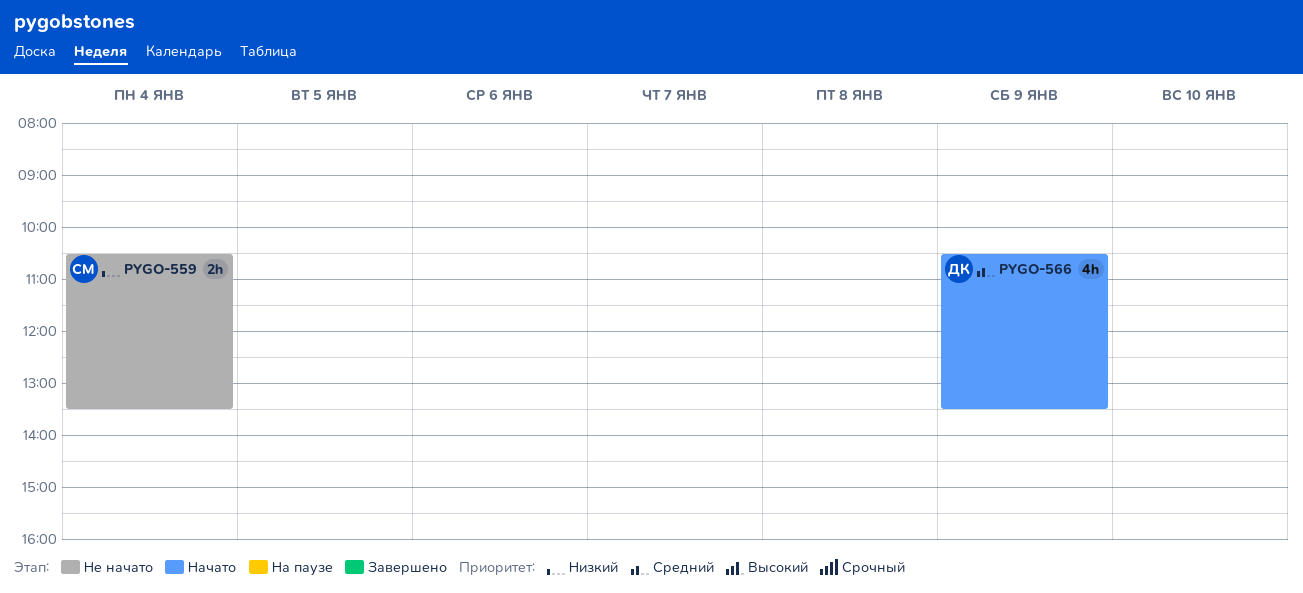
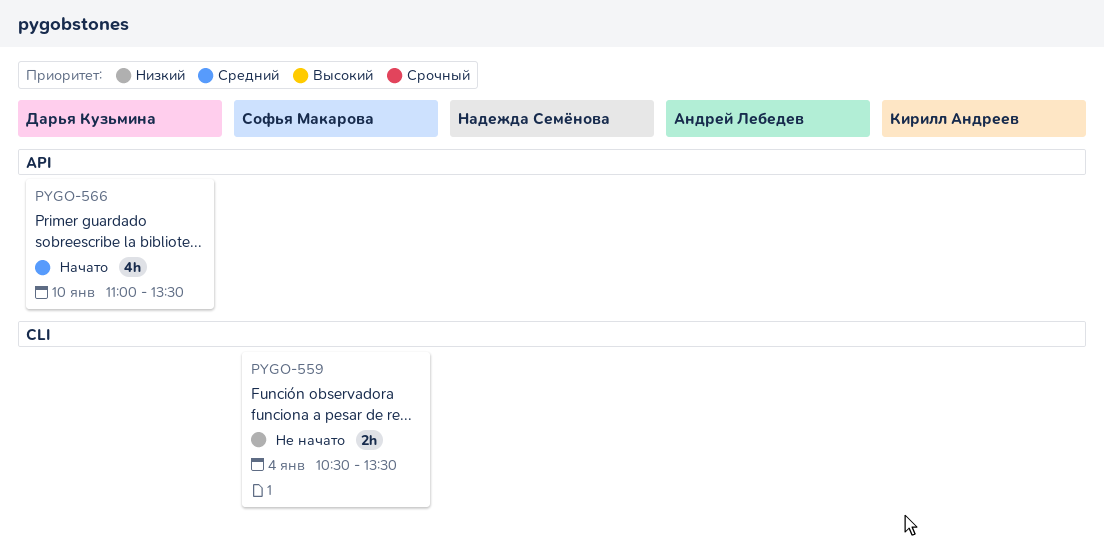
PYGO-566, day: Jan 9 -> Jan 10
PYGO-566, begins: 10:30 -> 11:00

